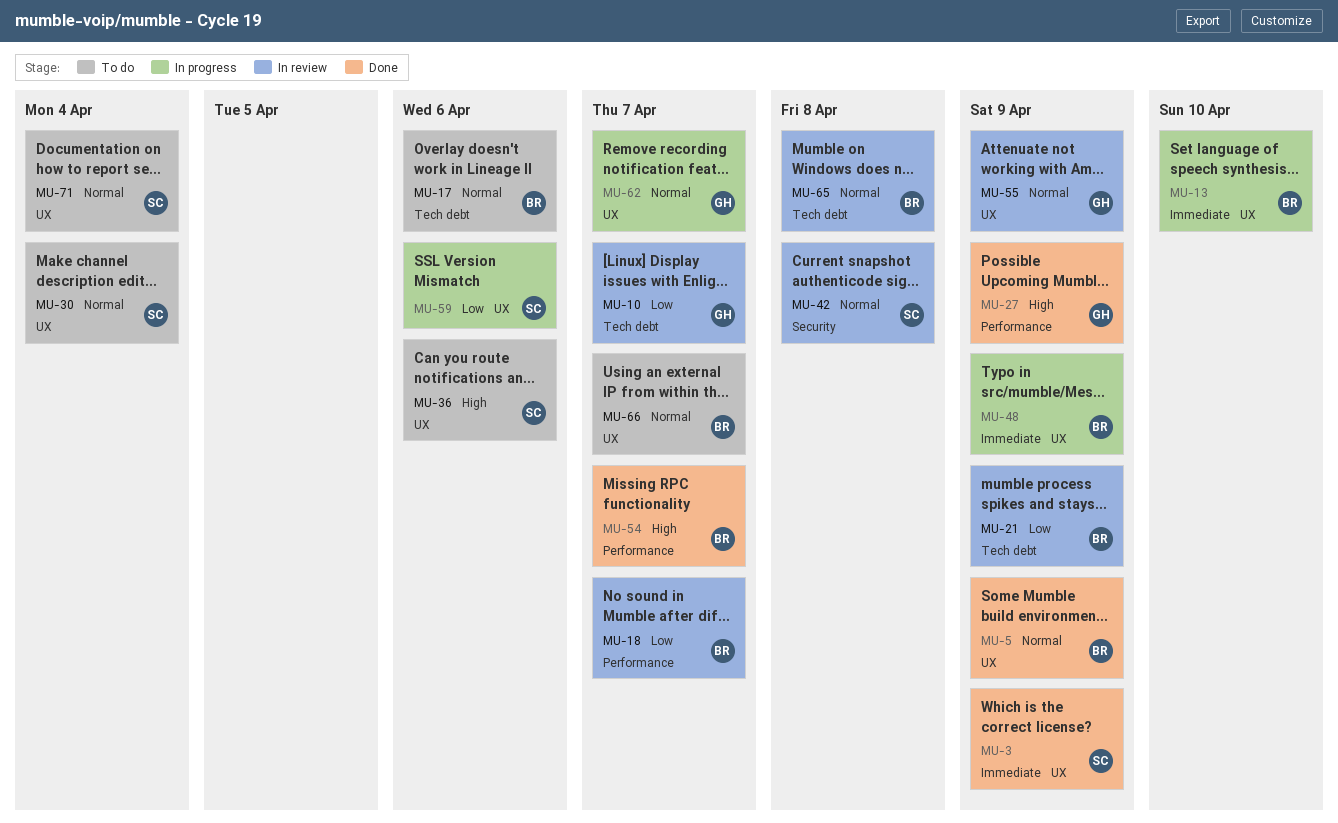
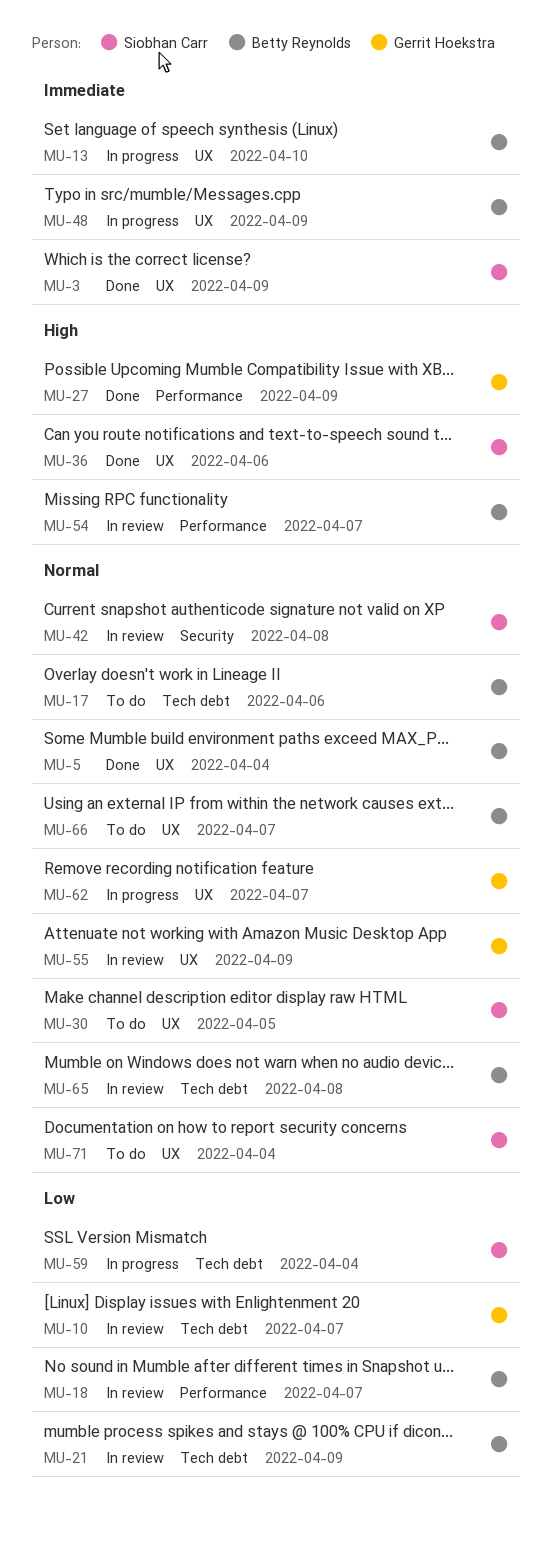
MU-5, due: Apr 9 -> Apr 4
MU-30, due: Apr 4 -> Apr 5
MU-36, status: To do -> Done
MU-54, status: Done -> In review
MU-59, label: UX -> Tech debt
MU-59, due: Apr 6 -> Apr 4

